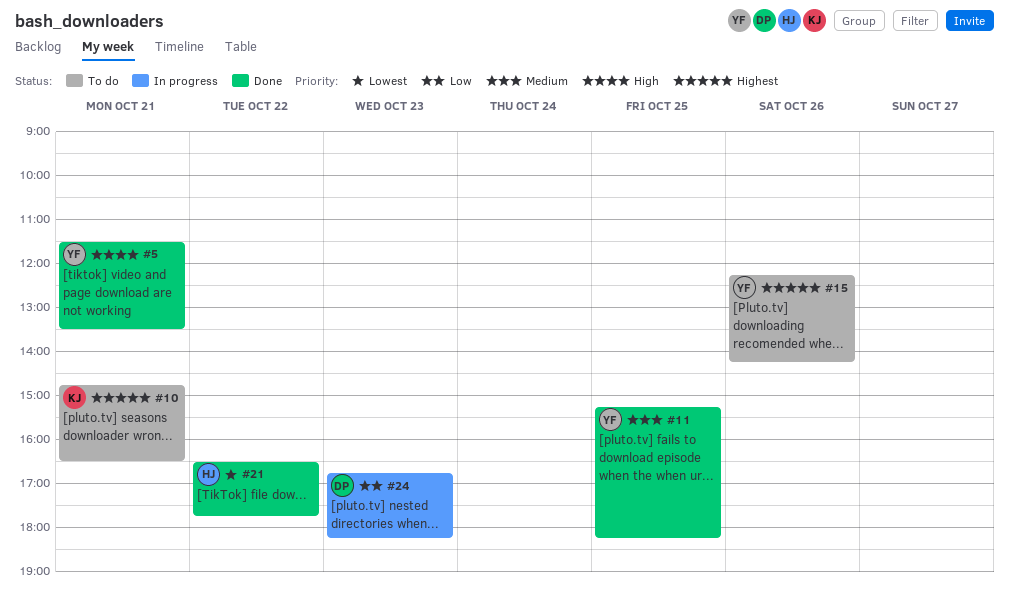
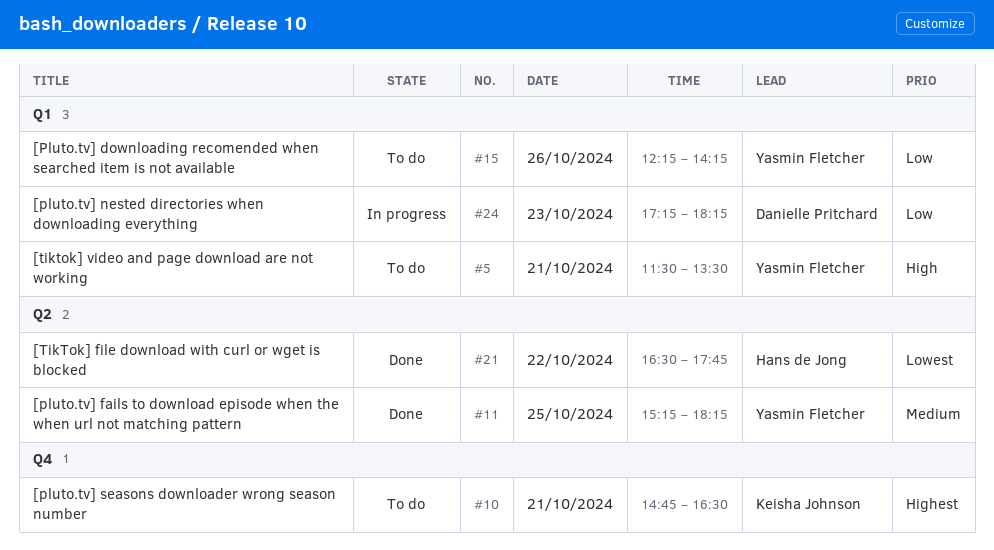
#5, status: Done -> To do
#15, priority: Highest -> Low
#24, begins: 16:45 -> 17:15

